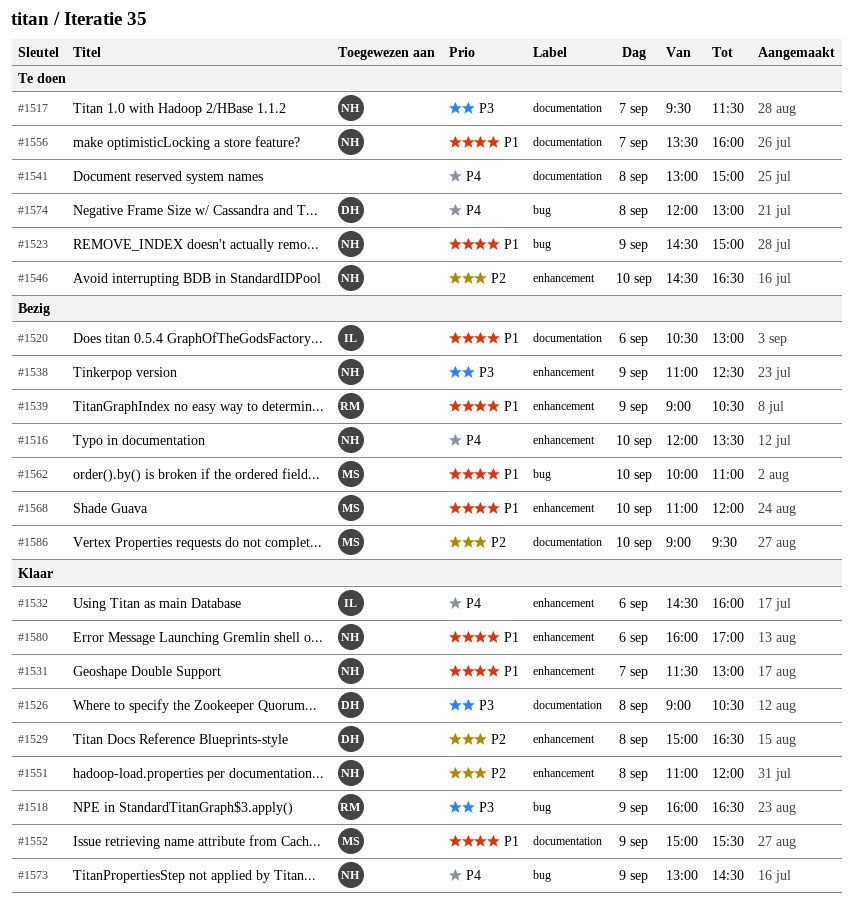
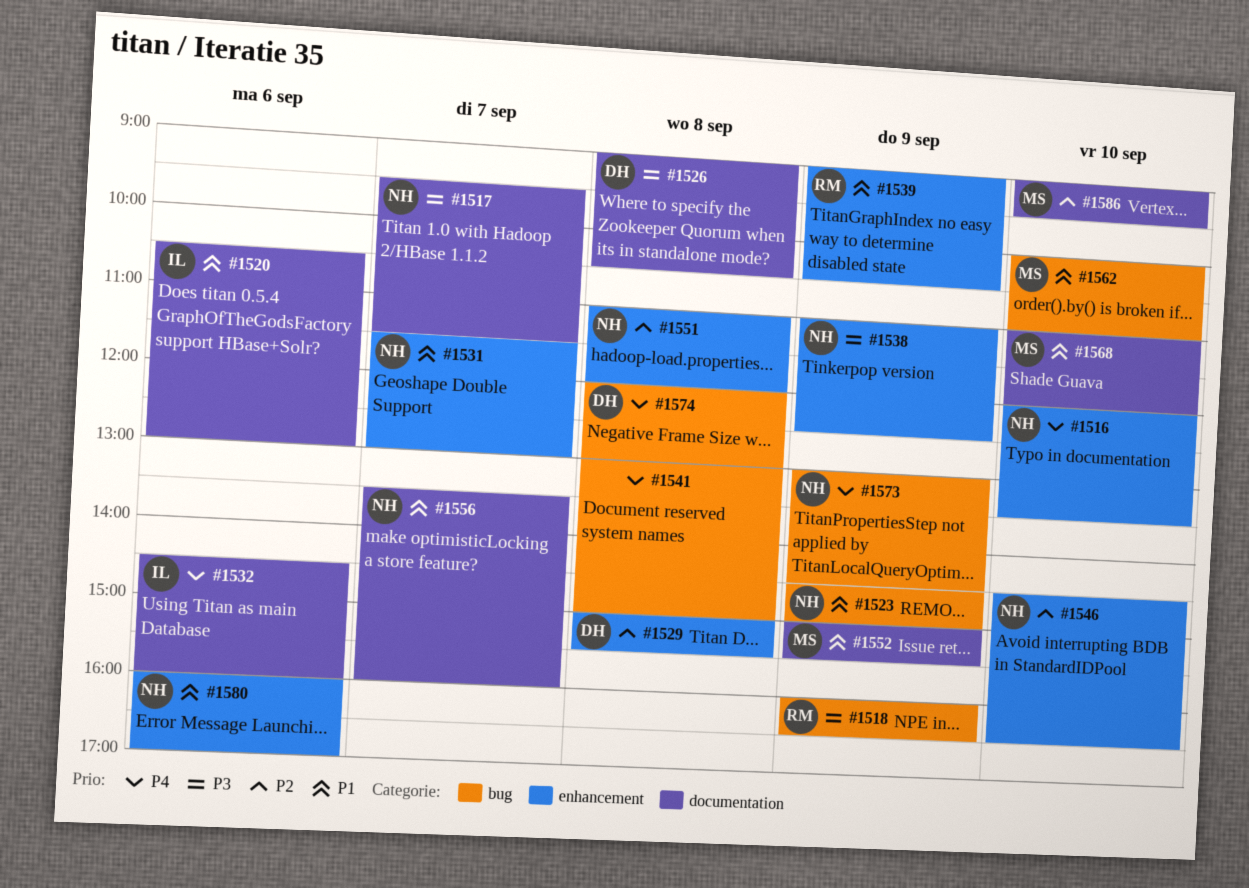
#1529, ends: 16:30 -> 15:30
#1532, label: enhancement -> documentation
#1541, label: documentation -> bug
#1568, label: enhancement -> documentation

